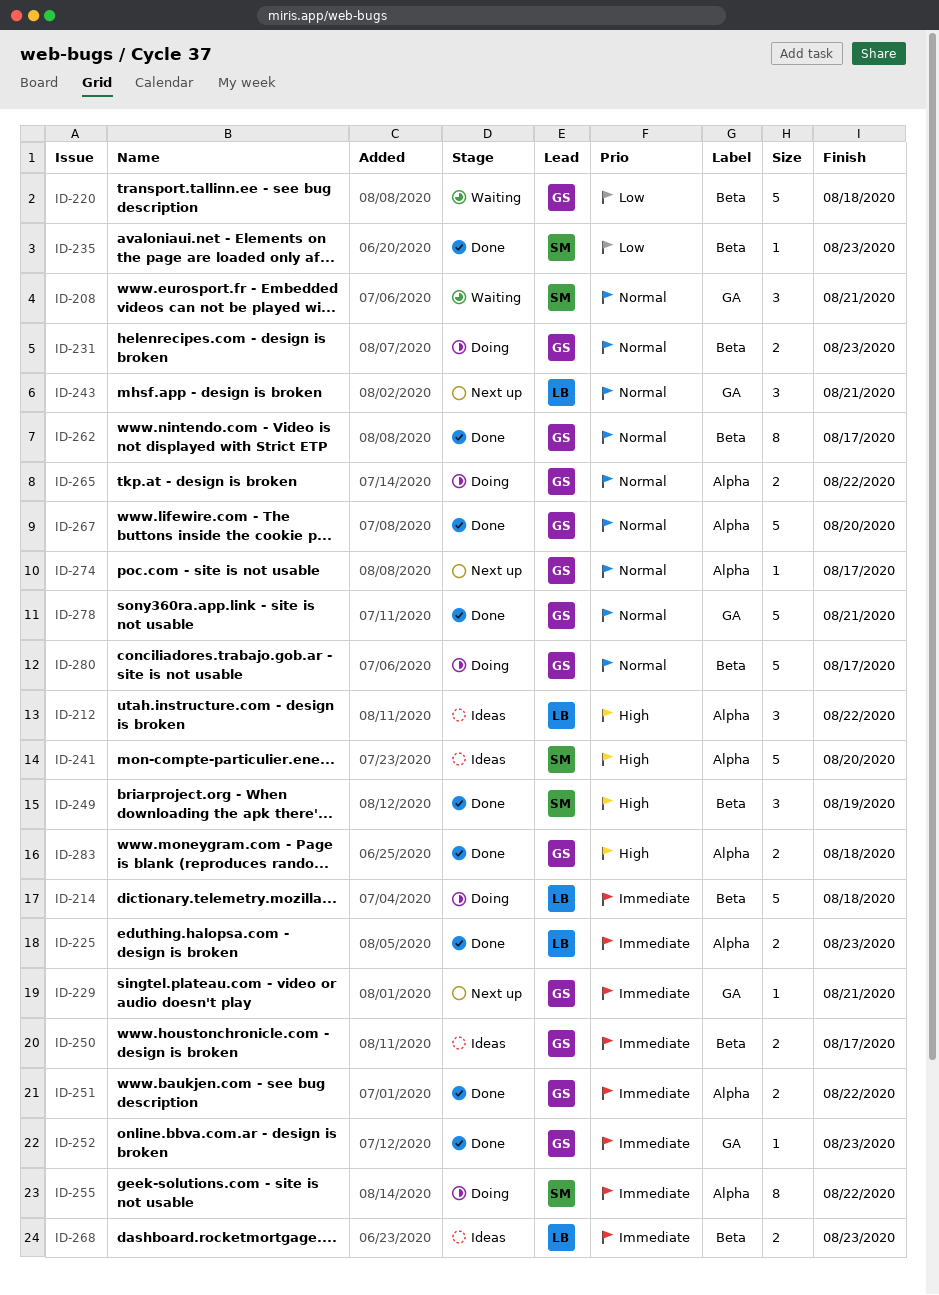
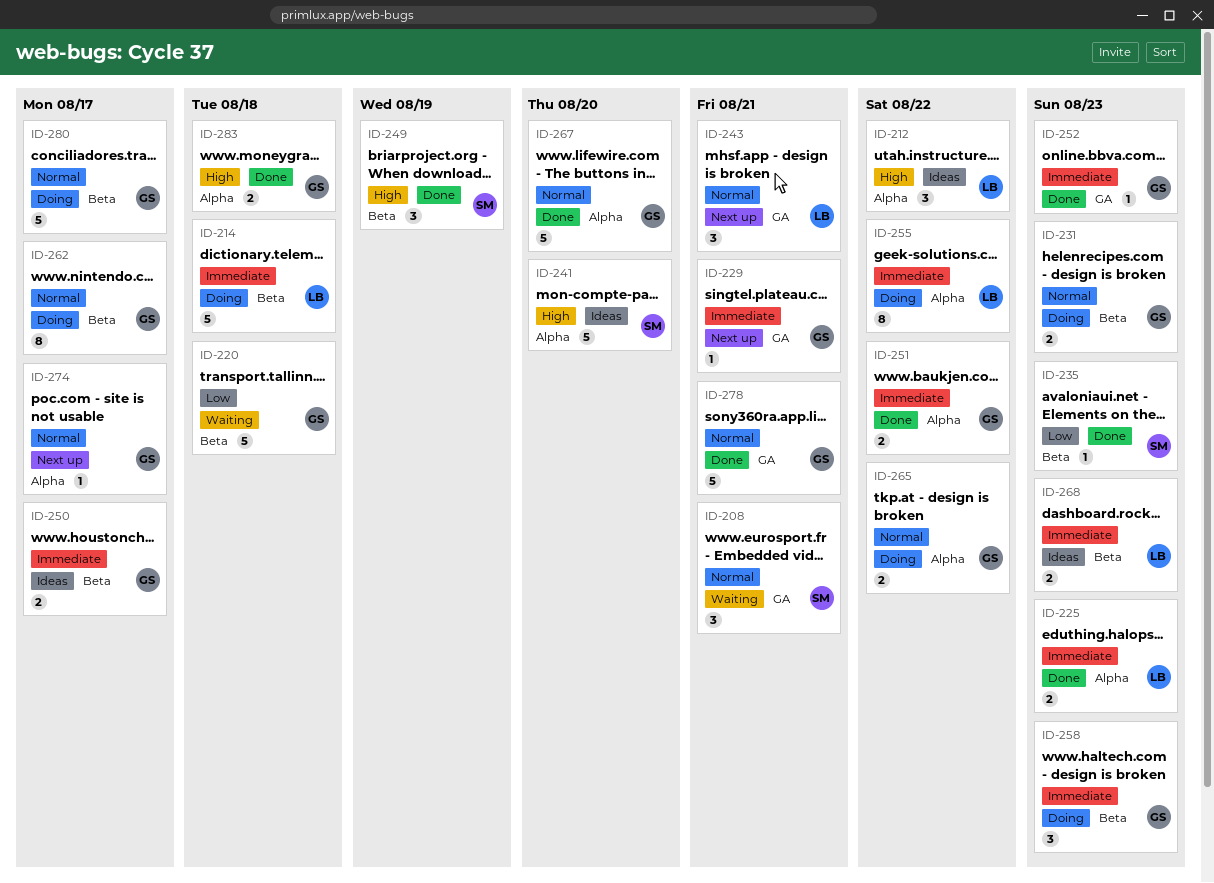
ID-255, owner: SM -> LB
ID-258: none -> present
ID-262, status: Done -> Doing

